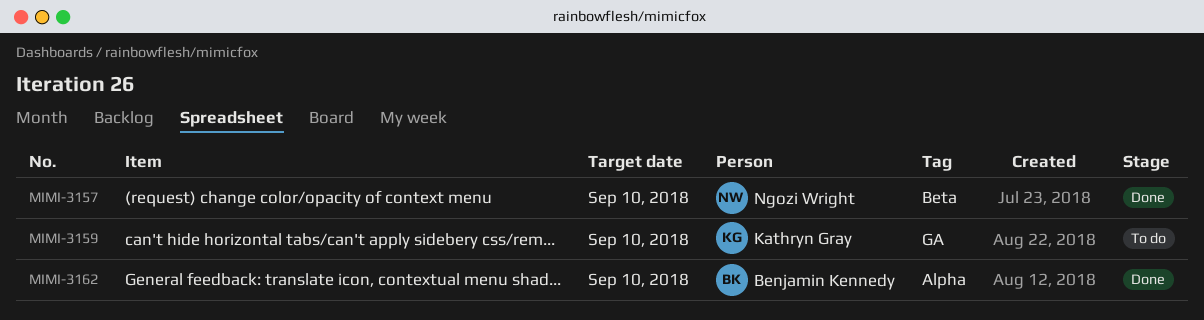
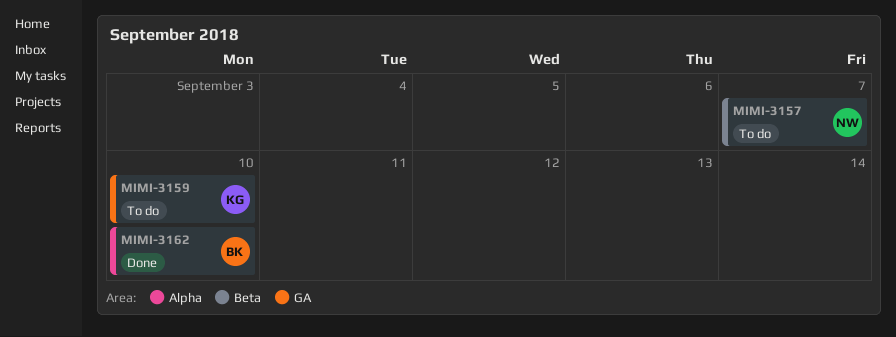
MIMI-3157, status: Done -> To do
MIMI-3157, due: Sep 10 -> Sep 7

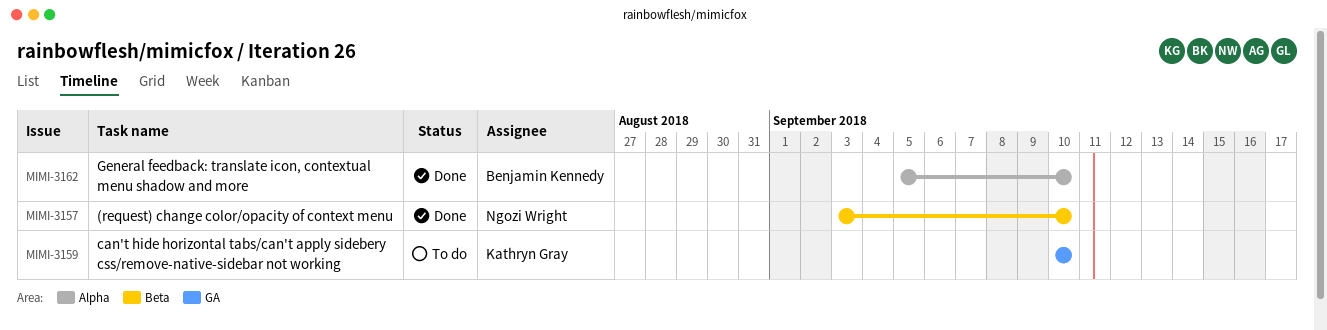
MIMI-3157, status: To do -> Done
MIMI-3157, due: Sep 7 -> Sep 10

